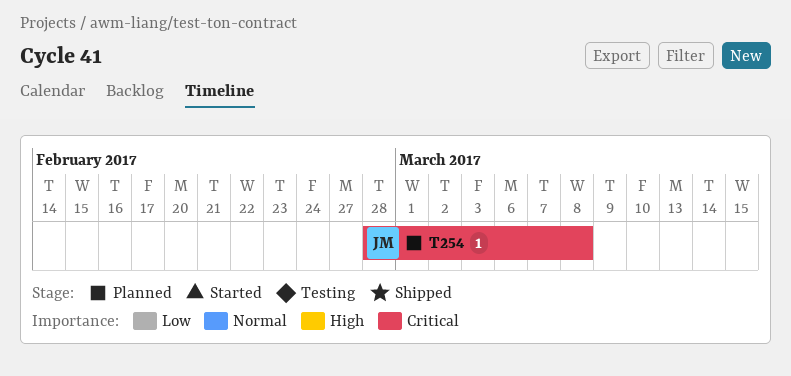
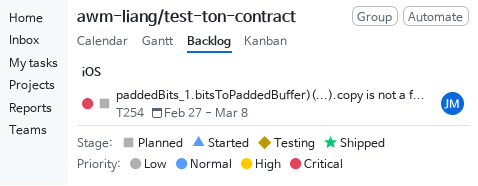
T254, start: Feb 28 -> Feb 27

